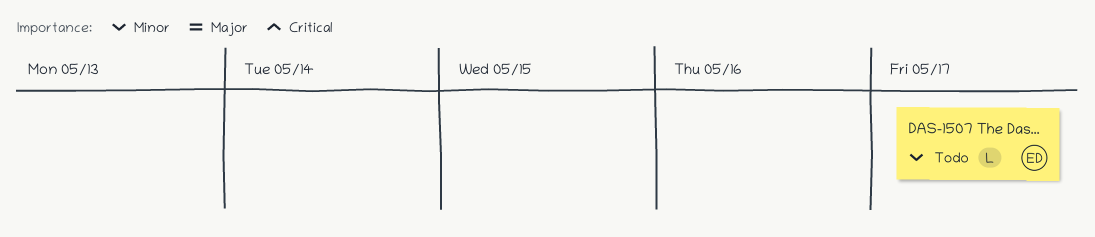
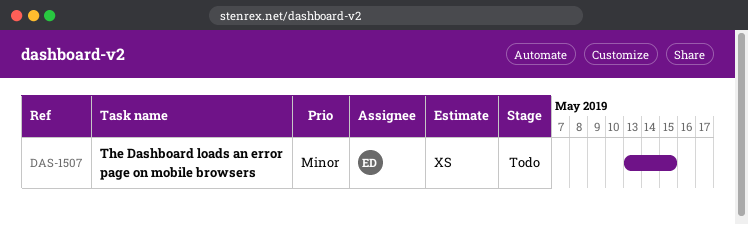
DAS-1507, estimate: L -> XS
DAS-1507, due: May 17 -> May 15

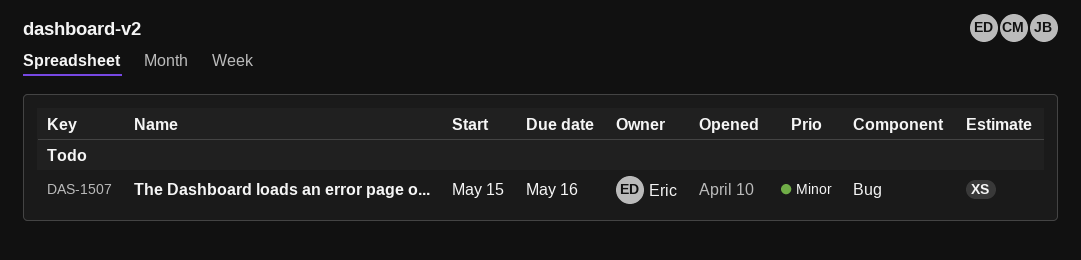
DAS-1507, start: May 13 -> May 15
DAS-1507, due: May 15 -> May 16

